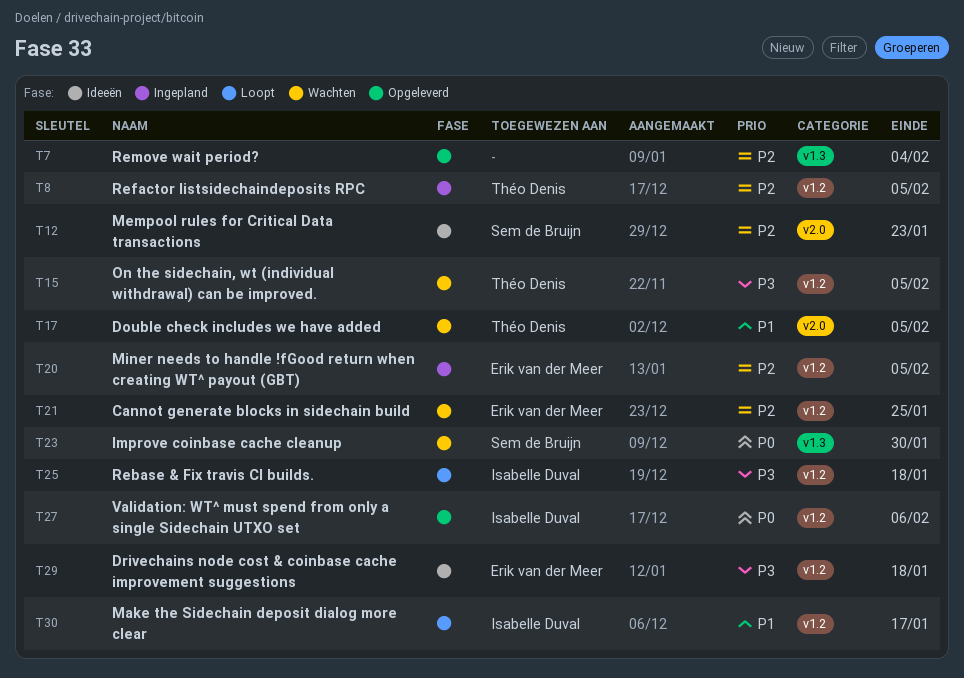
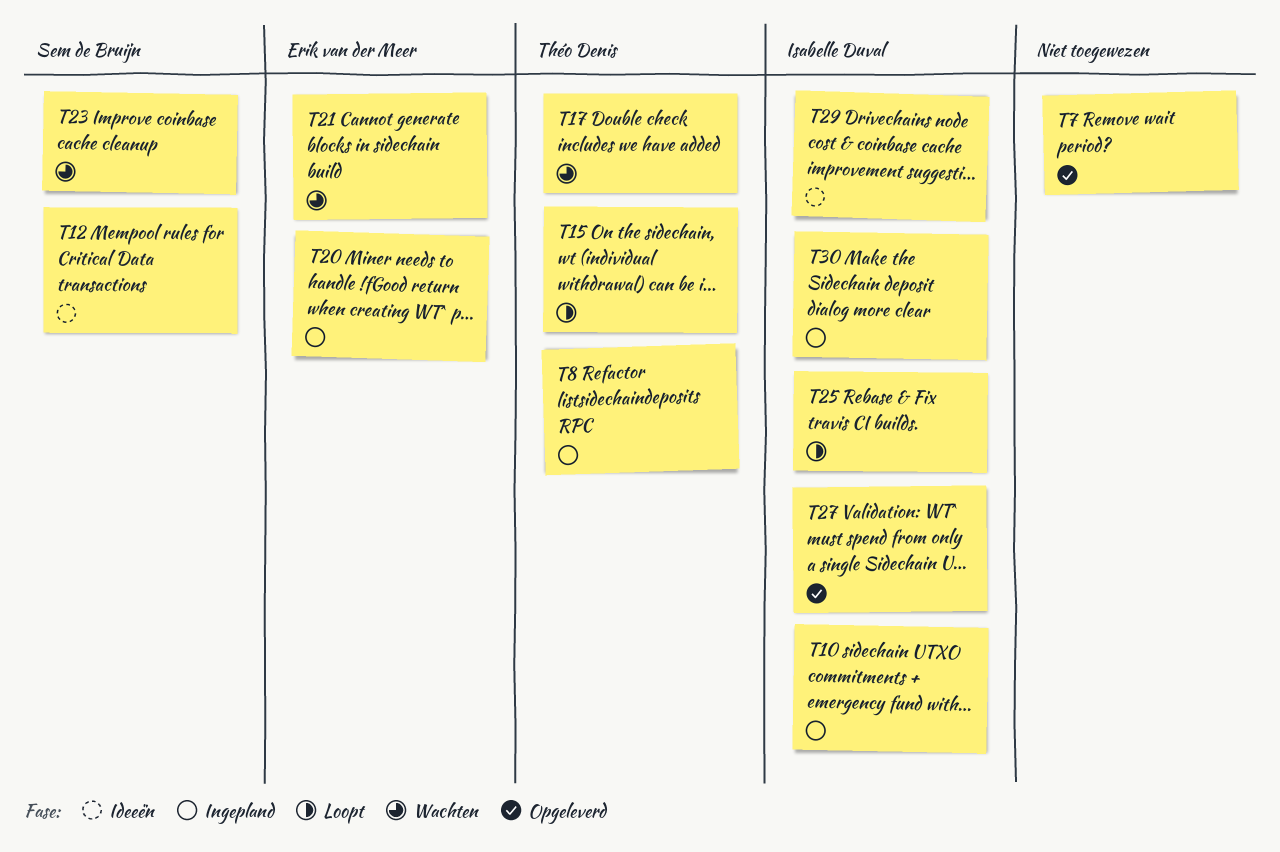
T10: none -> present
T15, status: Wachten -> Loopt
T29, owner: Erik van der Meer -> Isabelle Duval
T30, status: Loopt -> Ingepland

